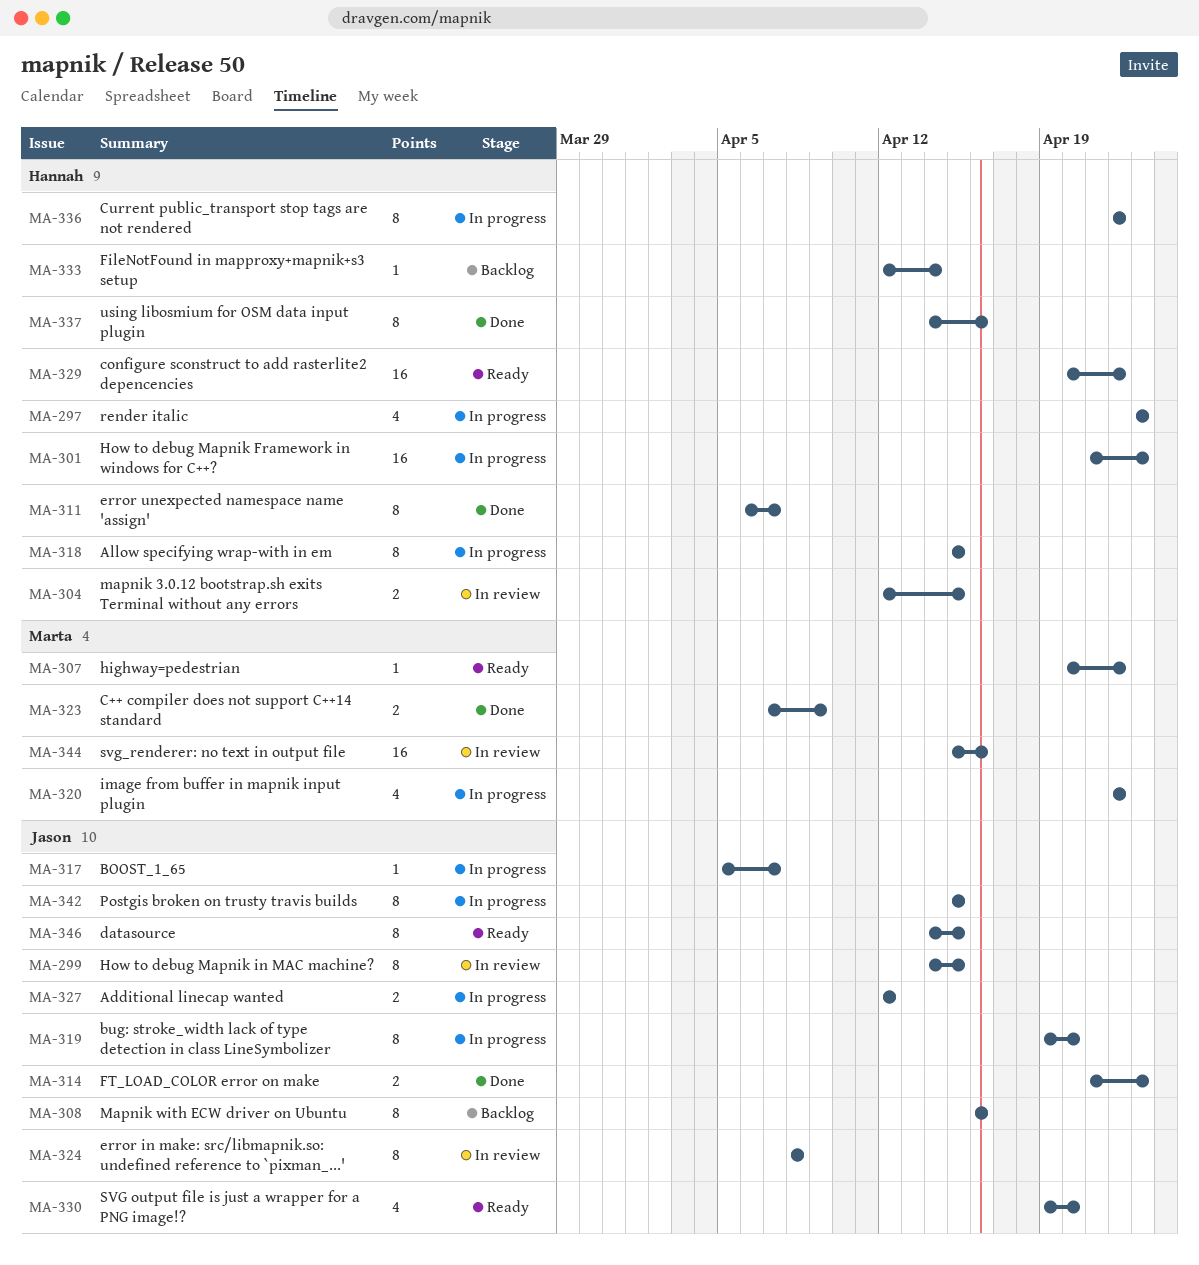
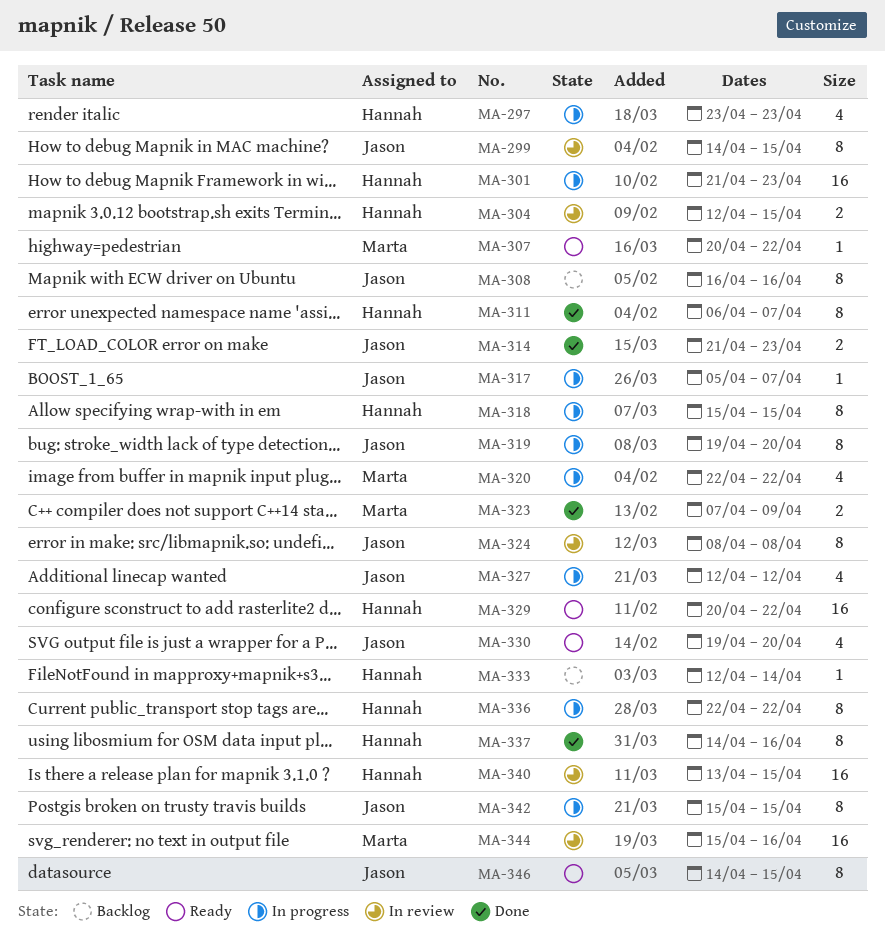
MA-327, estimate: 2 -> 4
MA-340: none -> present

